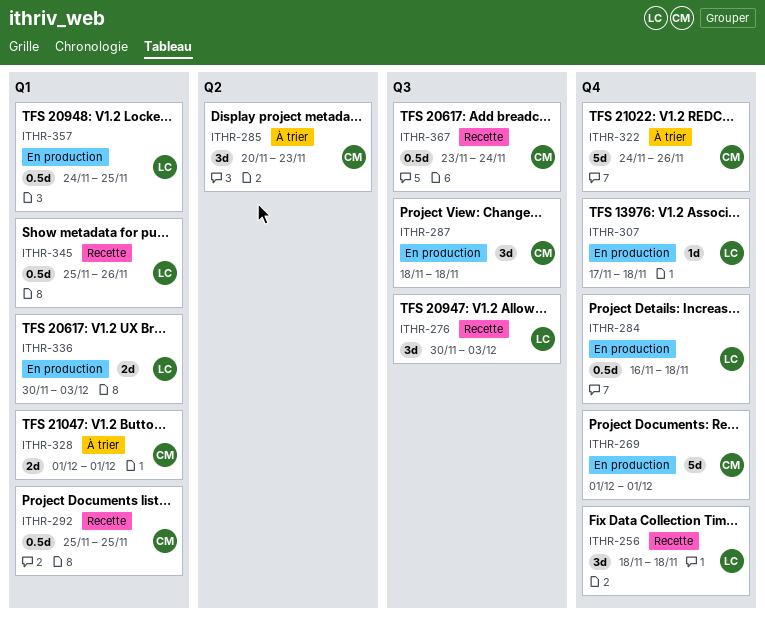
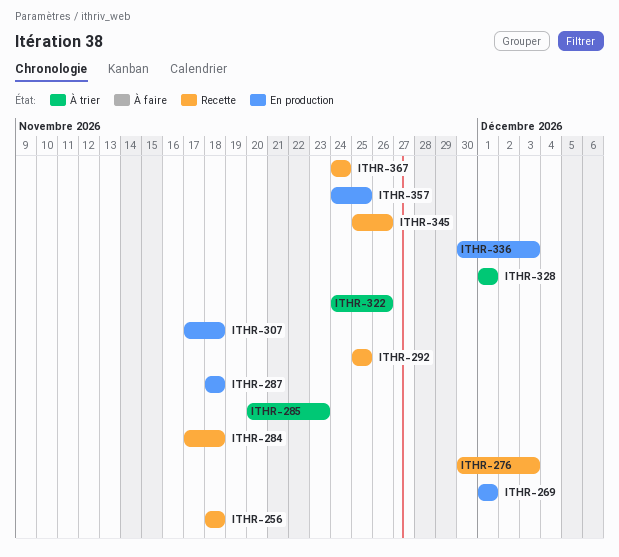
ITHR-284, status: En production -> Recette
ITHR-284, start: Nov 16 -> Nov 17
ITHR-367, start: Nov 23 -> Nov 24

